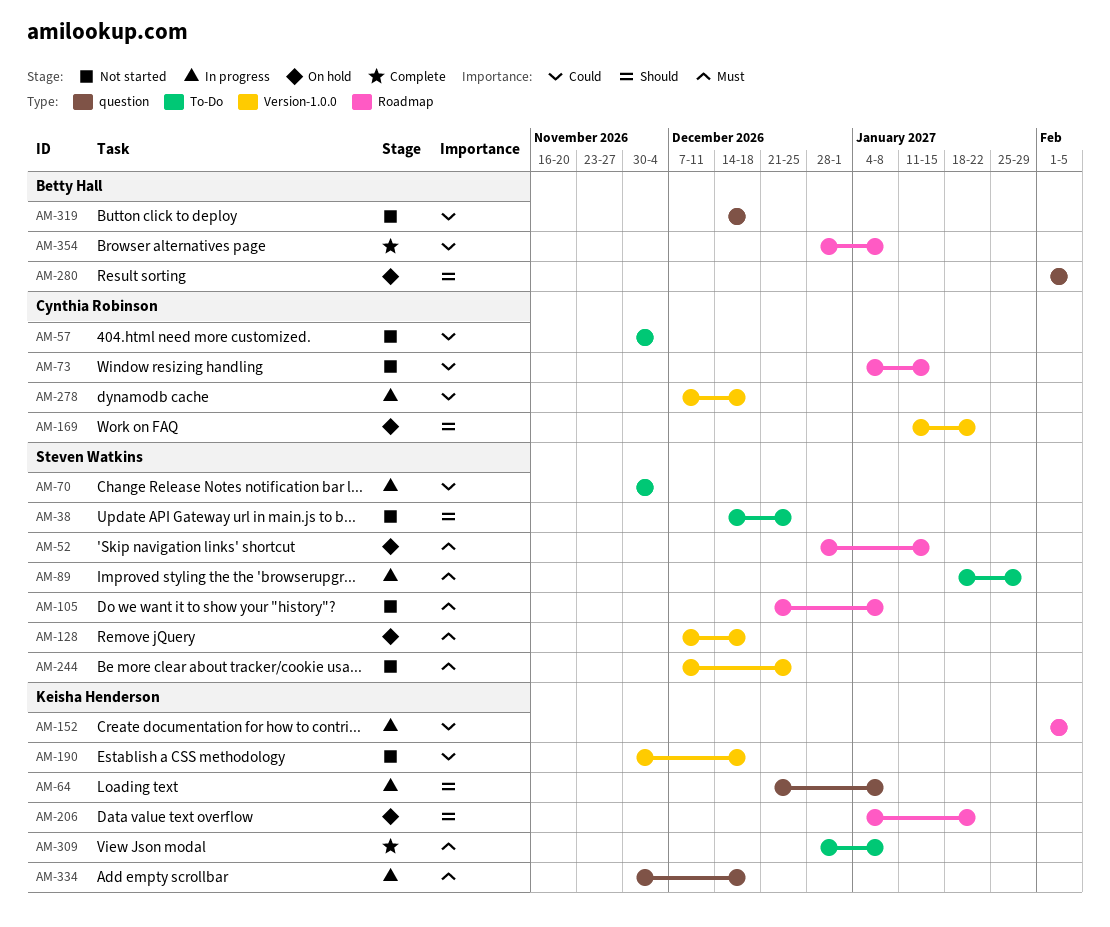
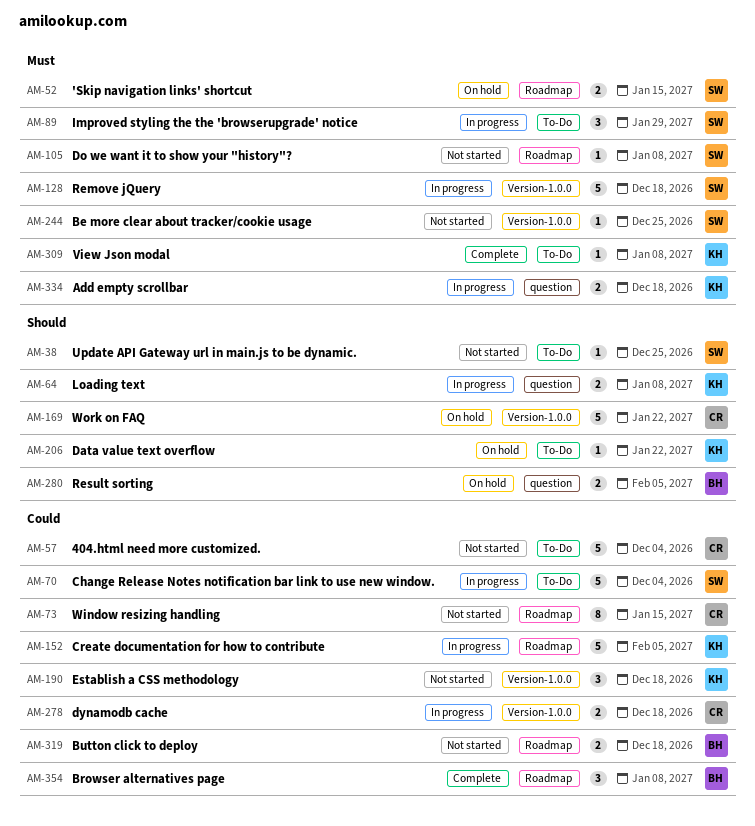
AM-128, status: On hold -> In progress
AM-206, label: Roadmap -> To-Do
AM-319, label: question -> Roadmap

